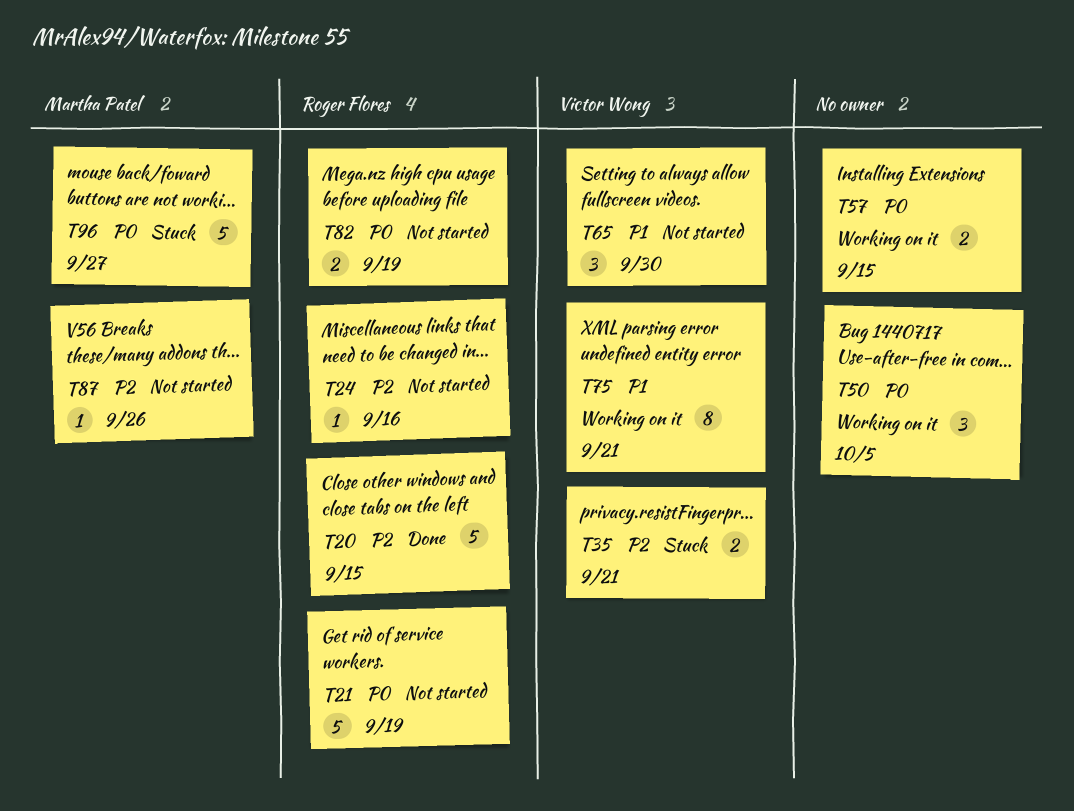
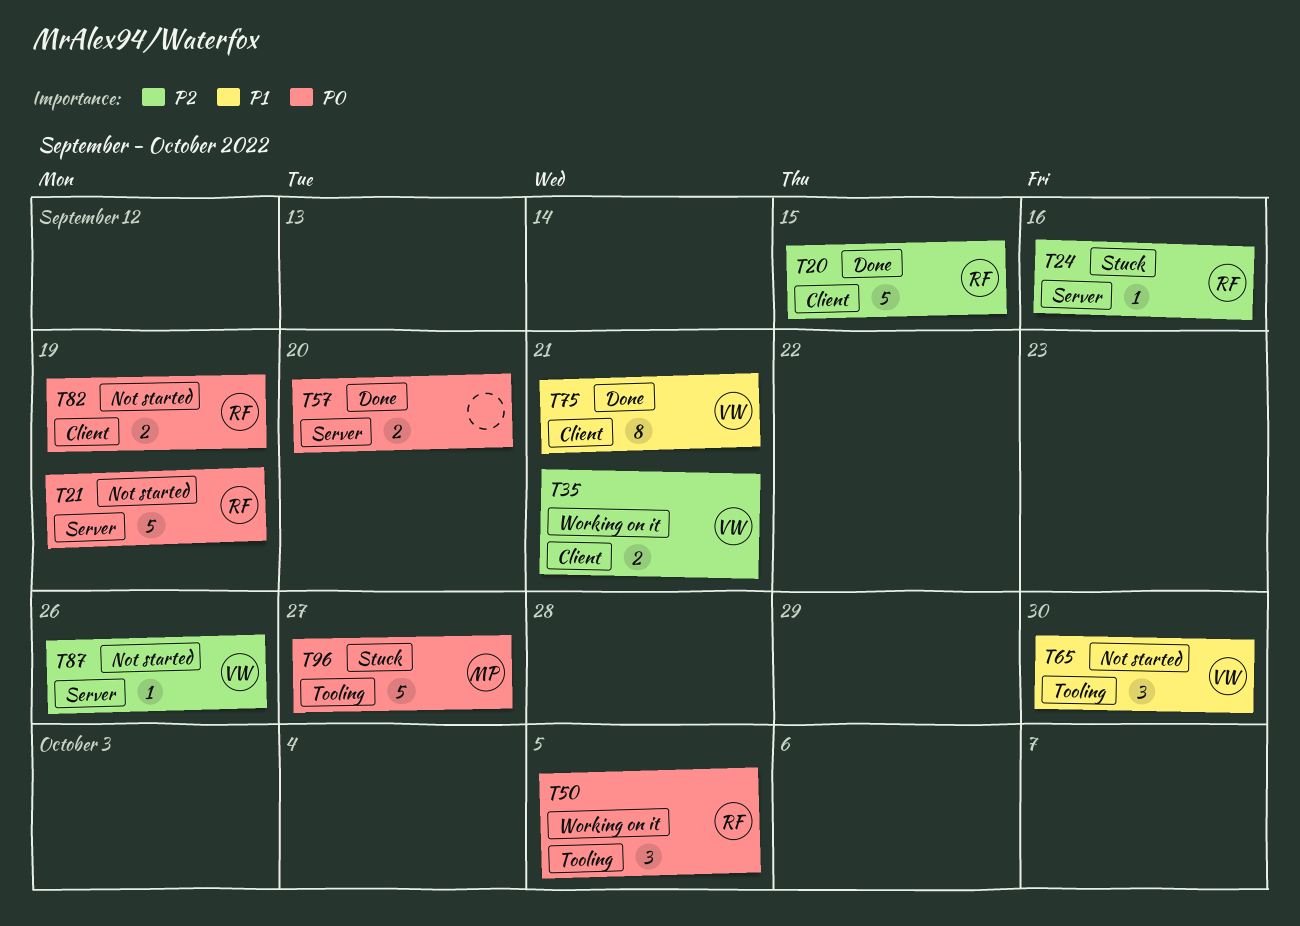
T24, status: Not started -> Stuck
T35, status: Stuck -> Working on it
T50, owner: none -> Roger Flores
T57, status: Working on it -> Done
T57, due: Sep 15 -> Sep 20
T75, status: Working on it -> Done
T87, owner: Martha Patel -> Victor Wong

